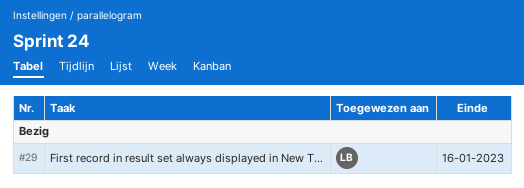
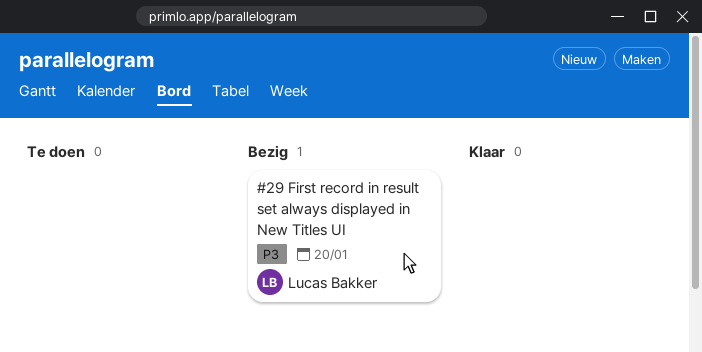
#29, due: Jan 16 -> Jan 20

